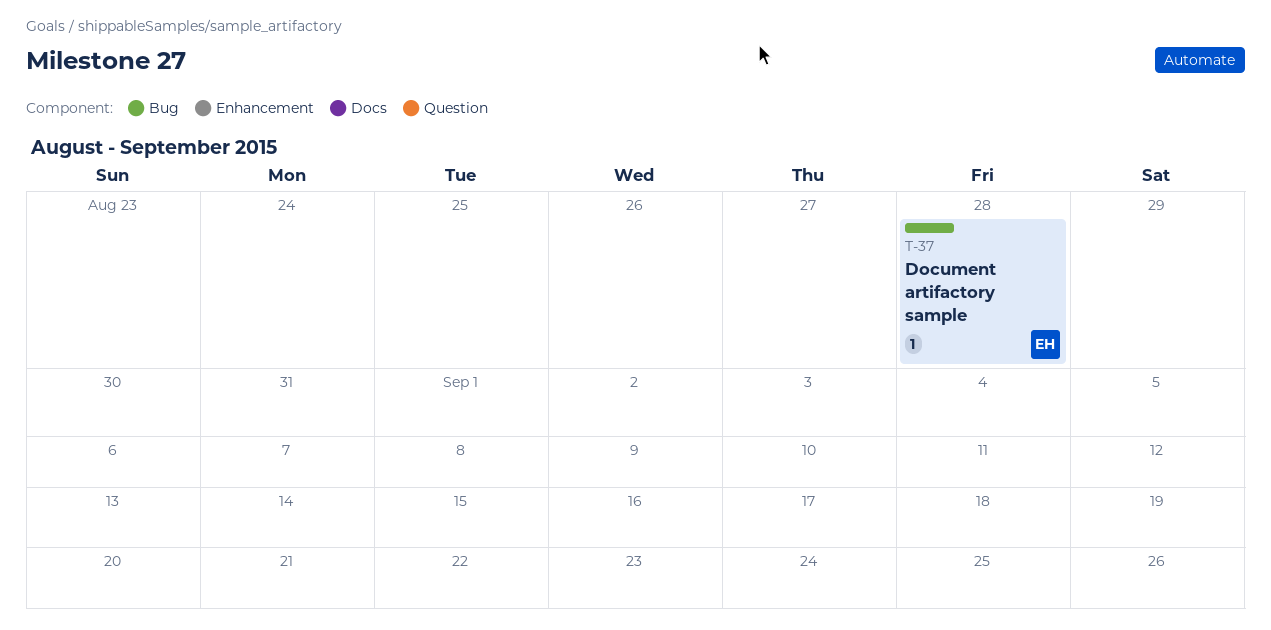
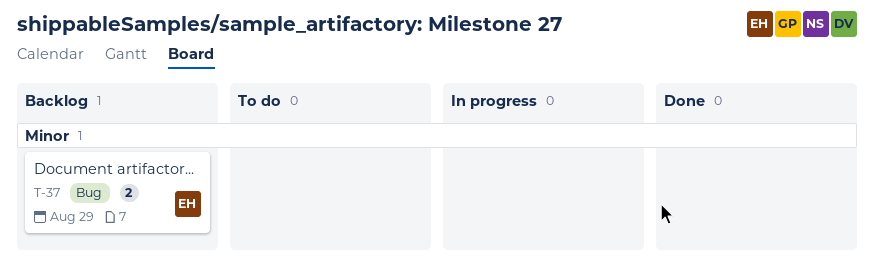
T-37, estimate: 1 -> 2
T-37, due: Aug 28 -> Aug 29

